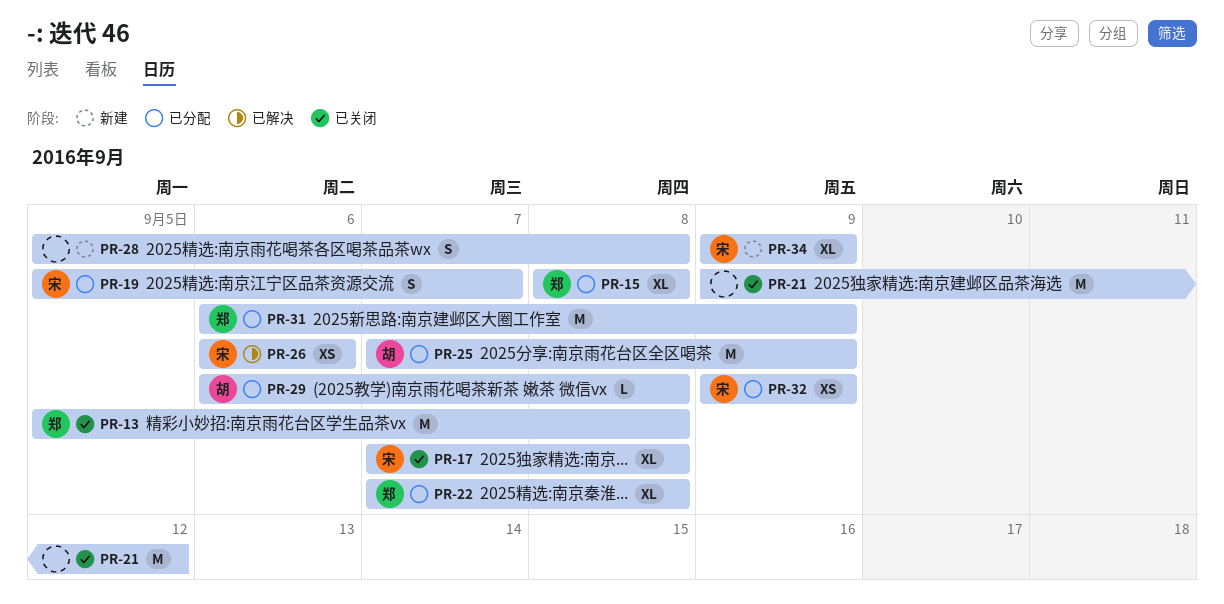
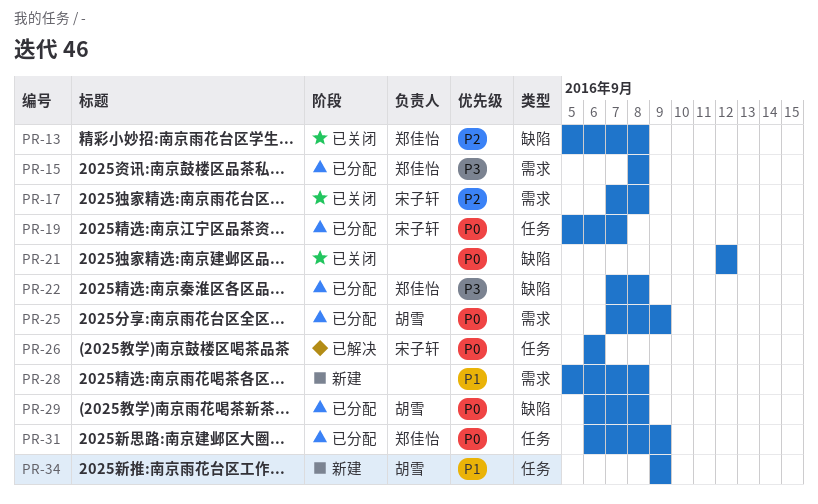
PR-21, start: Sep 9 -> Sep 12
PR-32: present -> none
PR-34, owner: 宋子轩 -> 胡雪

